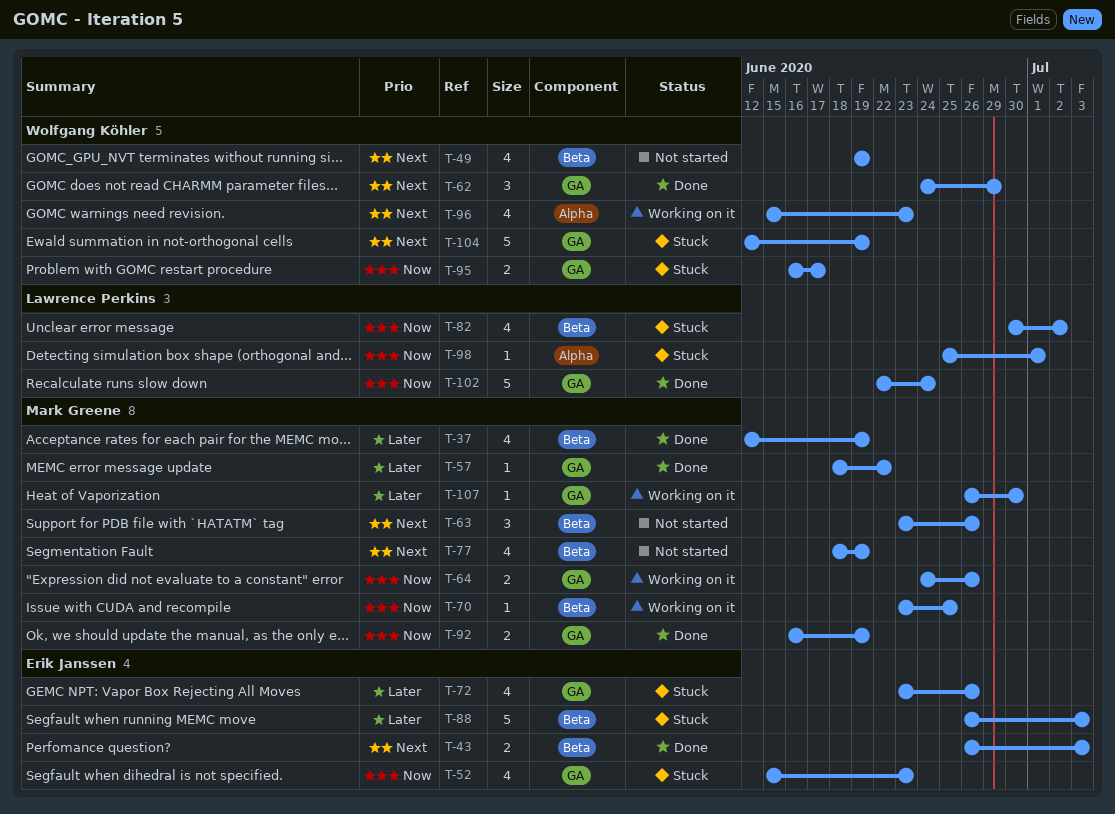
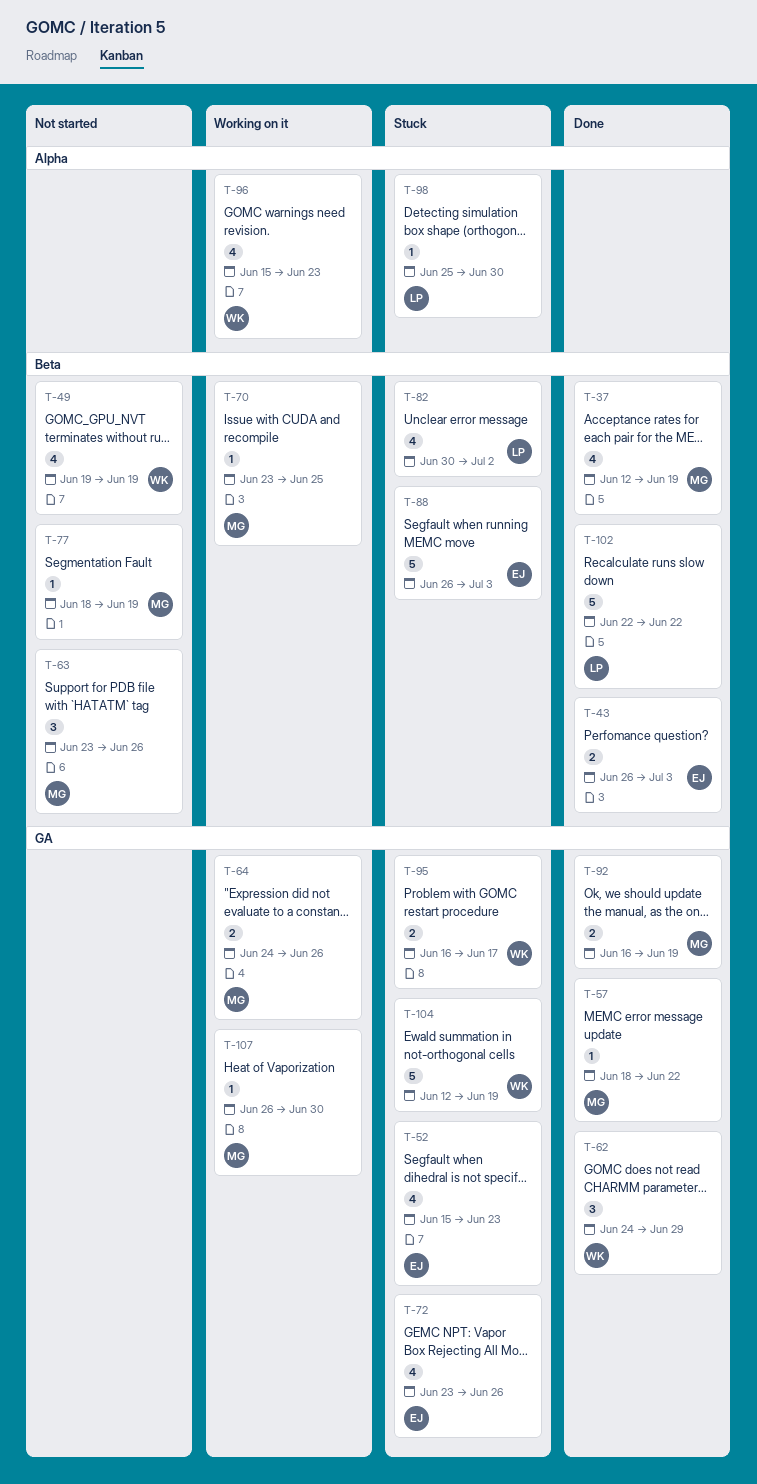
T-77, estimate: 4 -> 1
T-98, due: Jul 1 -> Jun 30
T-102, label: GA -> Beta
T-102, due: Jun 24 -> Jun 22

